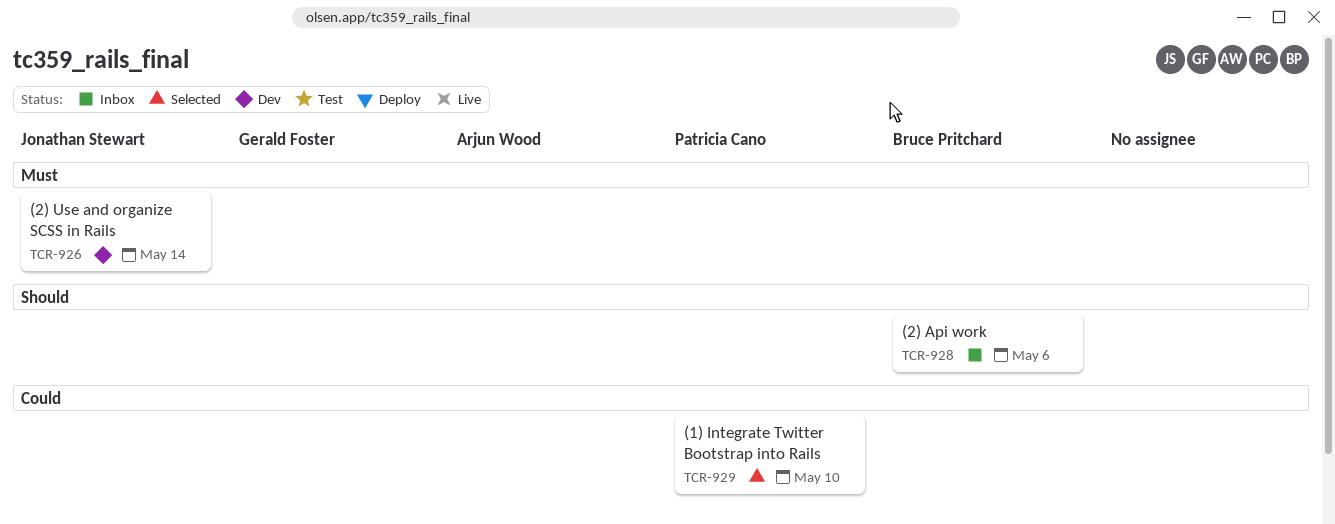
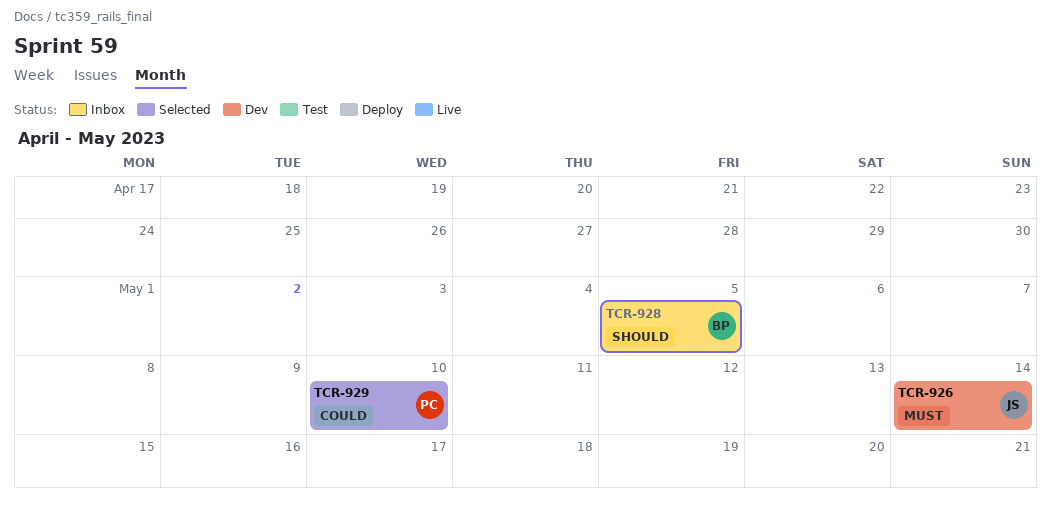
TCR-928, due: May 6 -> May 5

